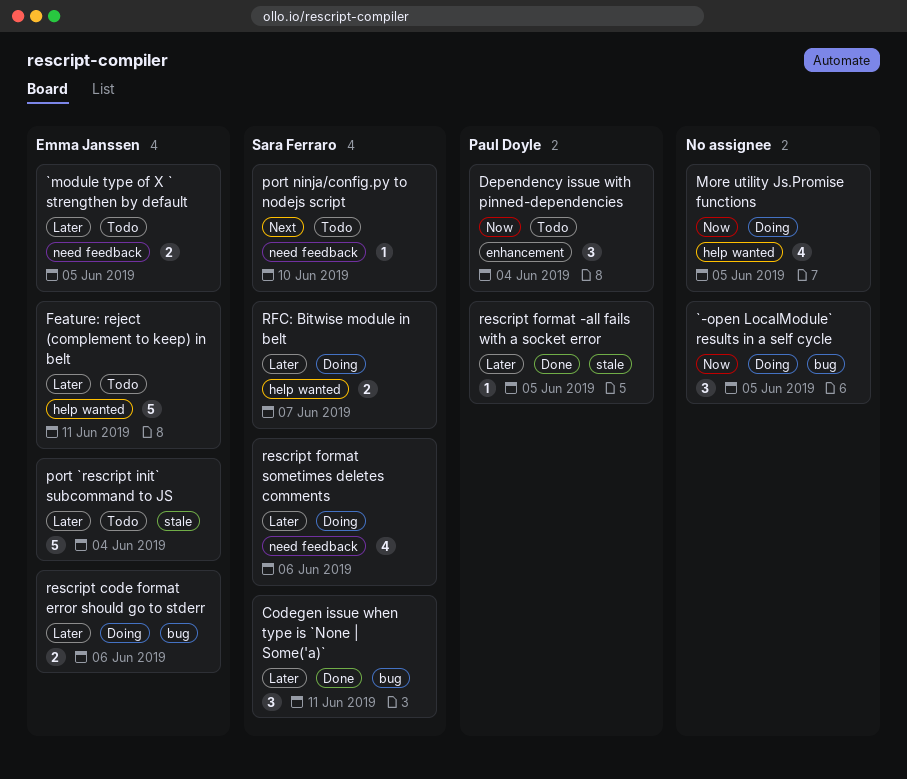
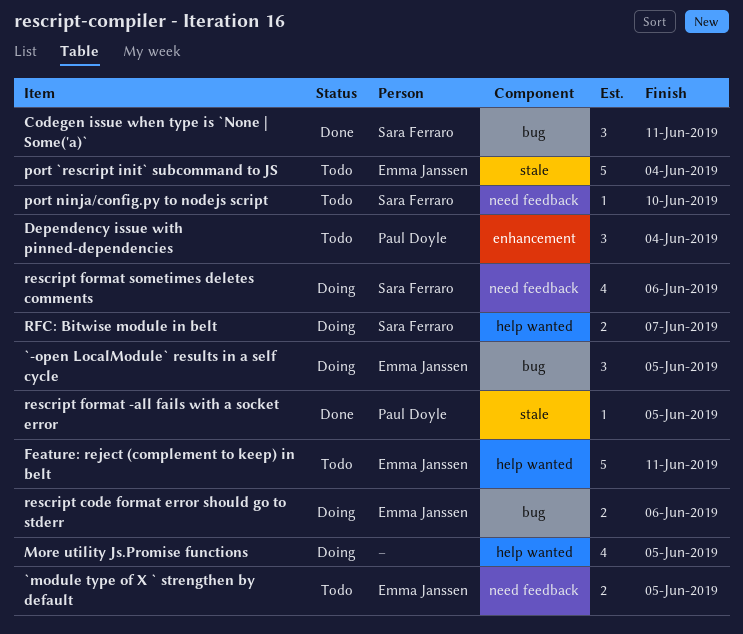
`-open LocalModule` results in a self cycle, owner: none -> Emma Janssen

